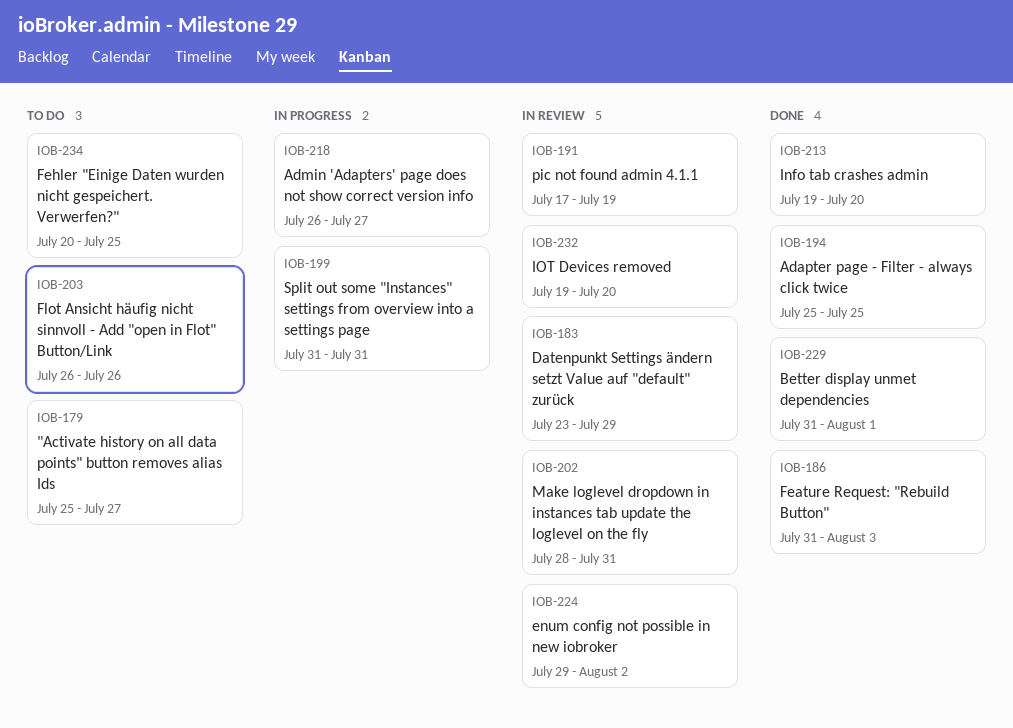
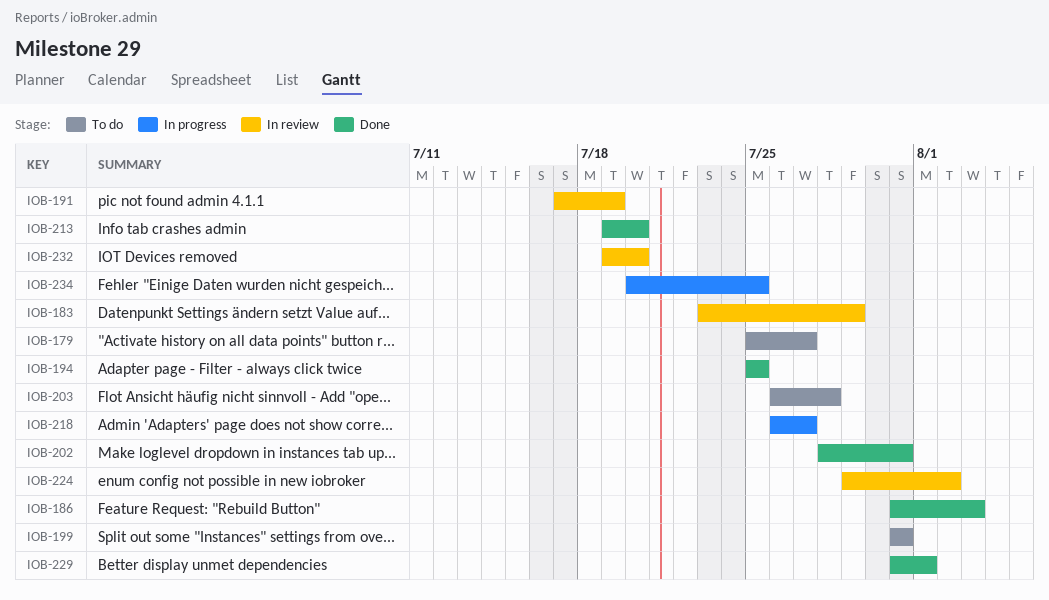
IOB-199, status: In progress -> To do
IOB-202, status: In review -> Done
IOB-203, due: Jul 26 -> Jul 28
IOB-234, status: To do -> In progress

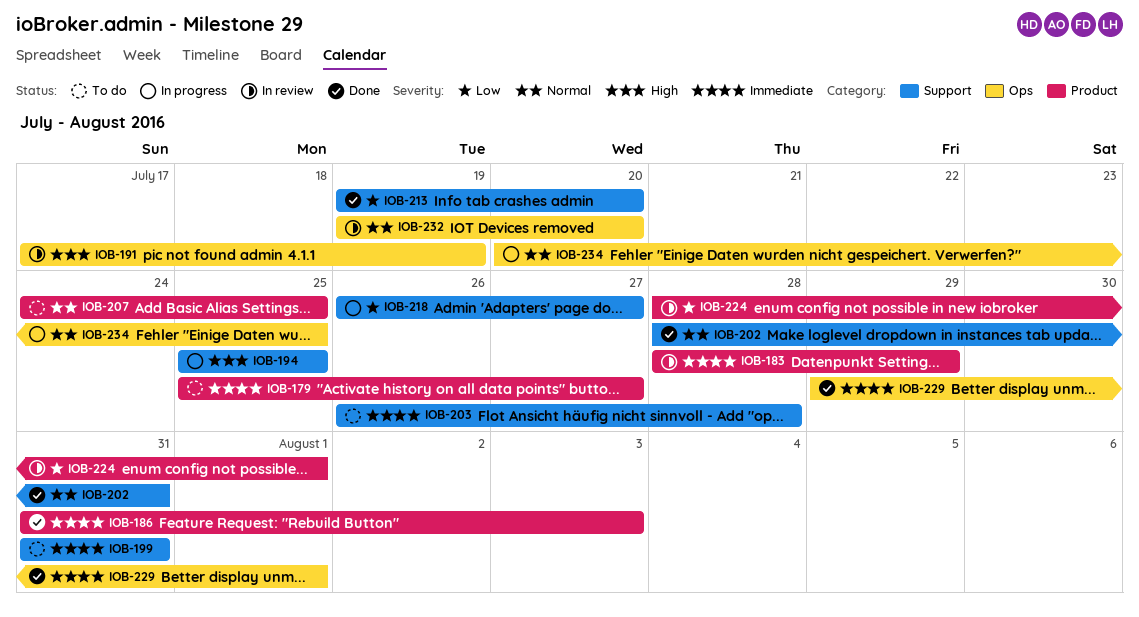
IOB-183, start: Jul 23 -> Jul 28
IOB-194, status: Done -> In progress
IOB-207: none -> present
IOB-224, start: Jul 29 -> Jul 28
IOB-224, due: Aug 2 -> Aug 1
IOB-229, start: Jul 31 -> Jul 29

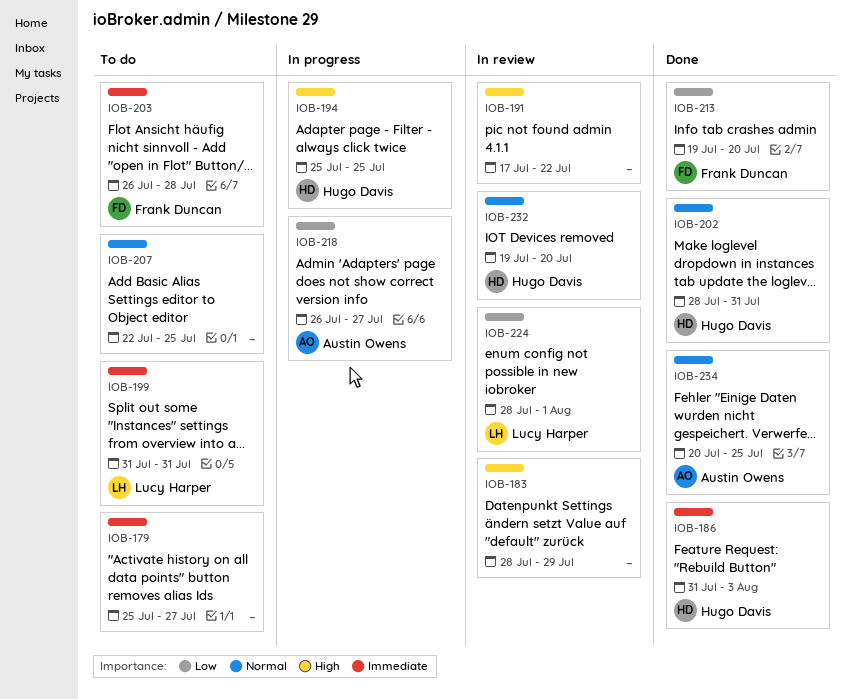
IOB-183, priority: Immediate -> High
IOB-191, due: Jul 19 -> Jul 22
IOB-207, start: Jul 24 -> Jul 22
IOB-229: present -> none
IOB-234, status: In progress -> Done

